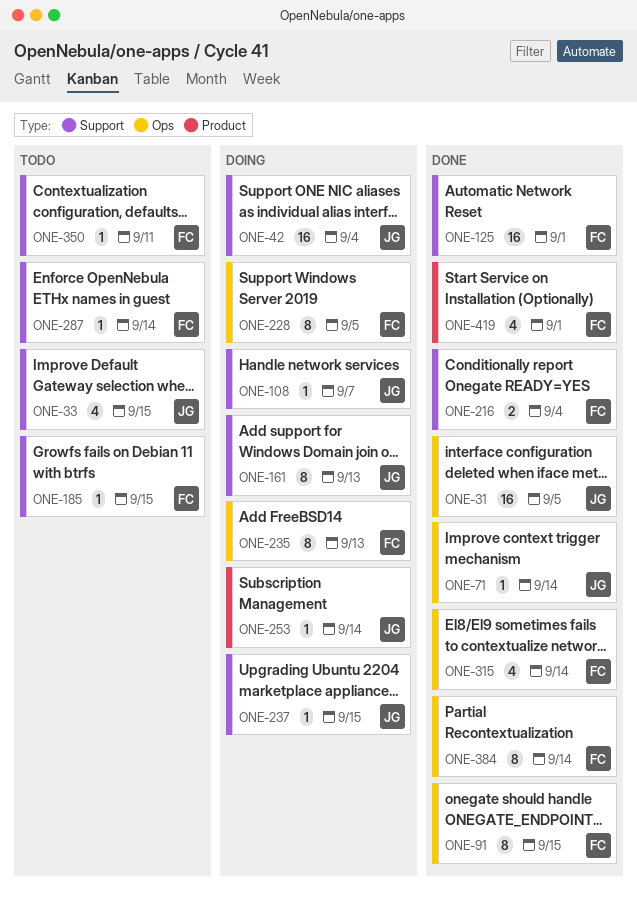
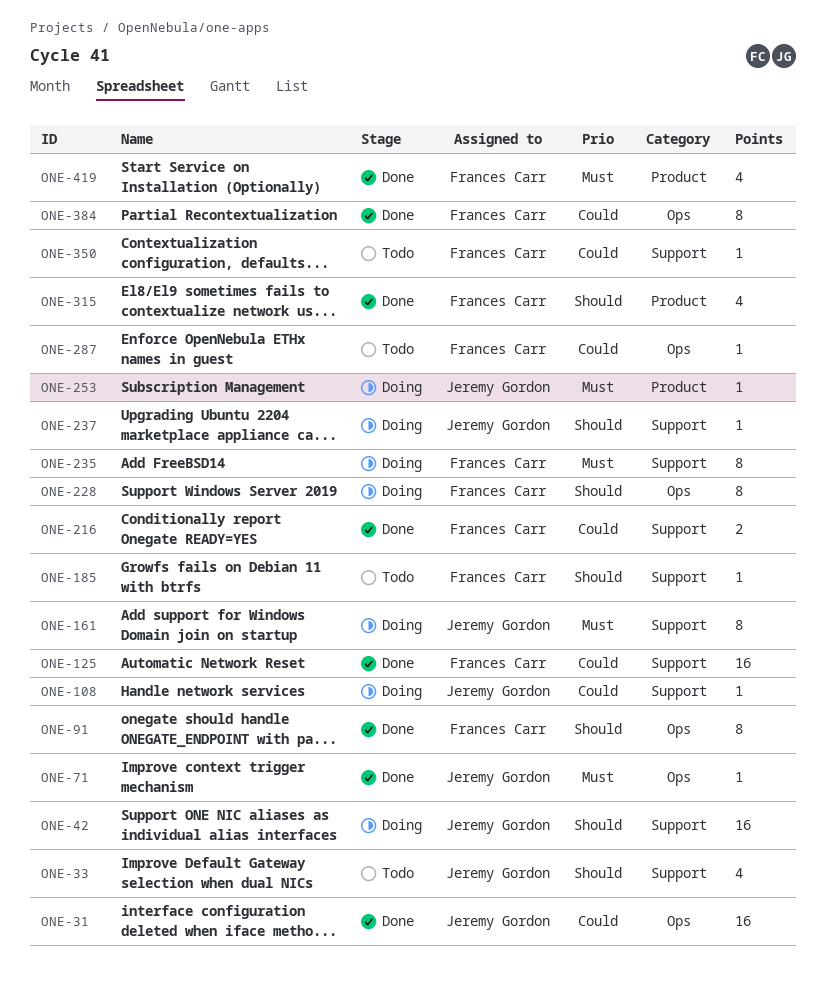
ONE-235, label: Ops -> Support
ONE-287, label: Support -> Ops
ONE-315, label: Ops -> Product

